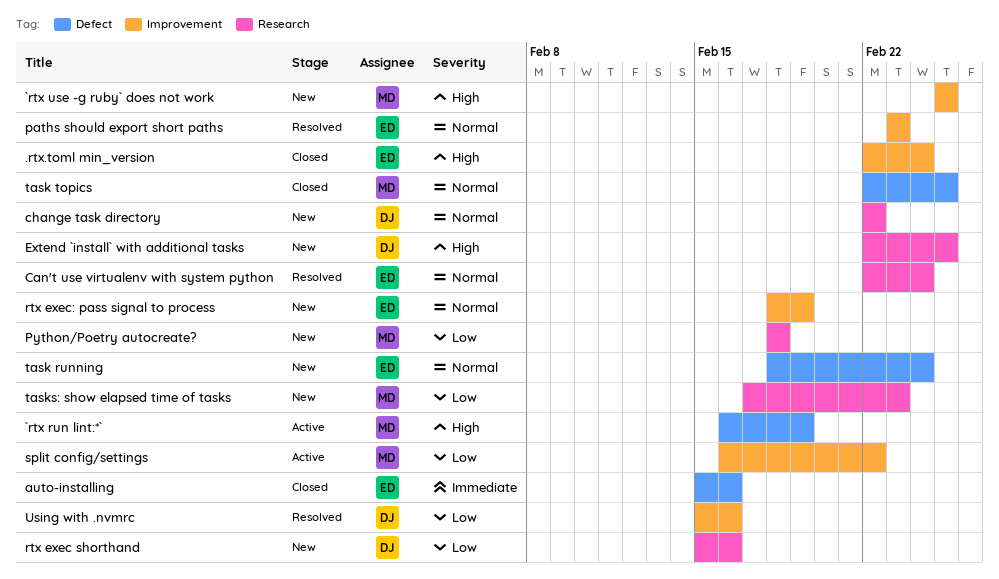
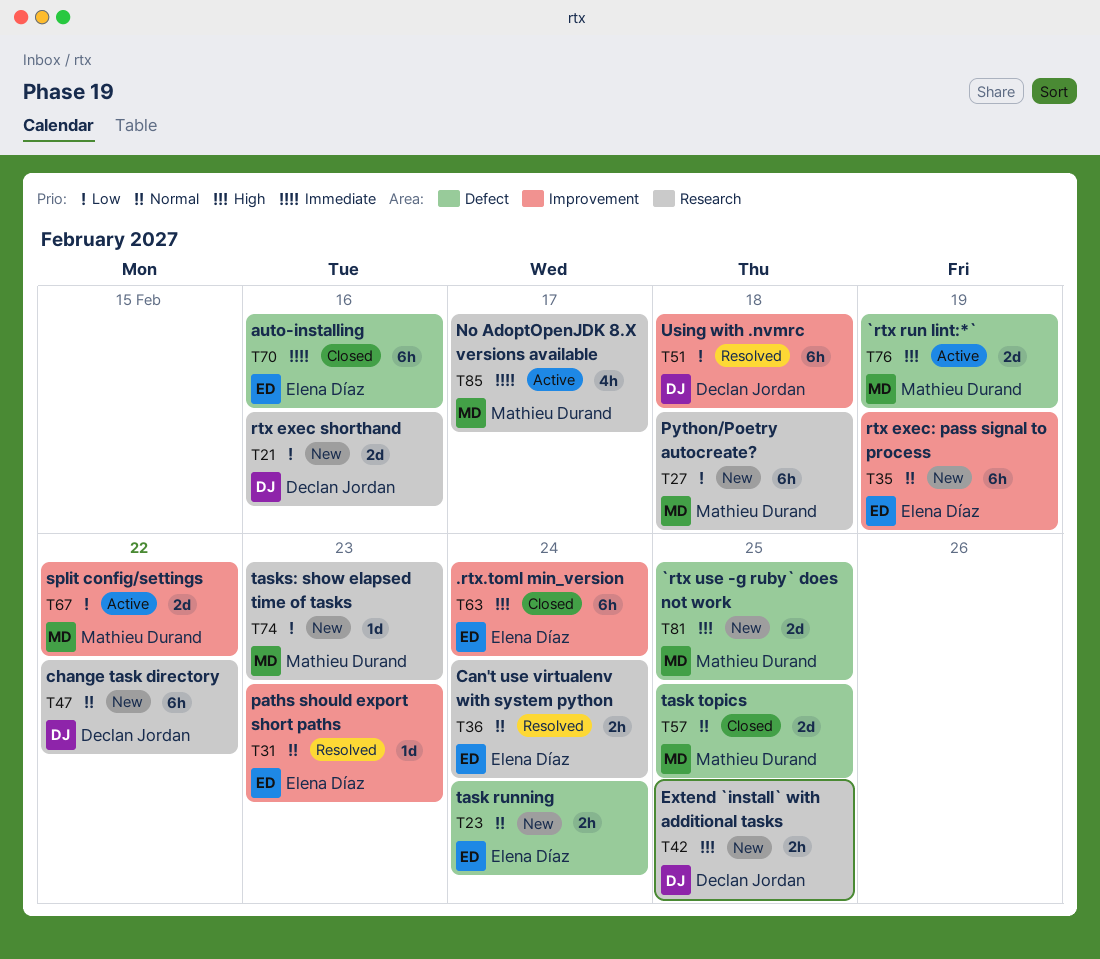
`rtx use -g ruby` does not work, label: Improvement -> Defect
No AdoptOpenJDK 8.X versions available: none -> present
Using with .nvmrc, due: Feb 16 -> Feb 18

